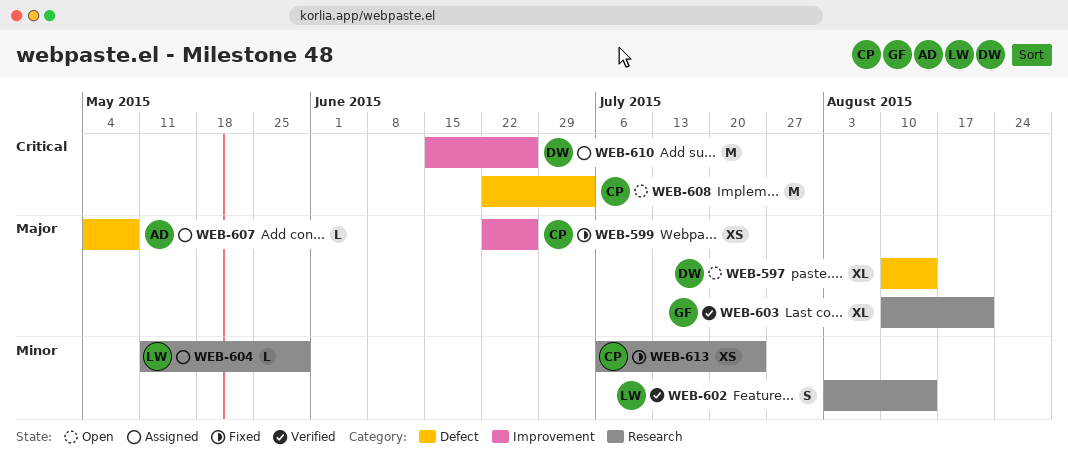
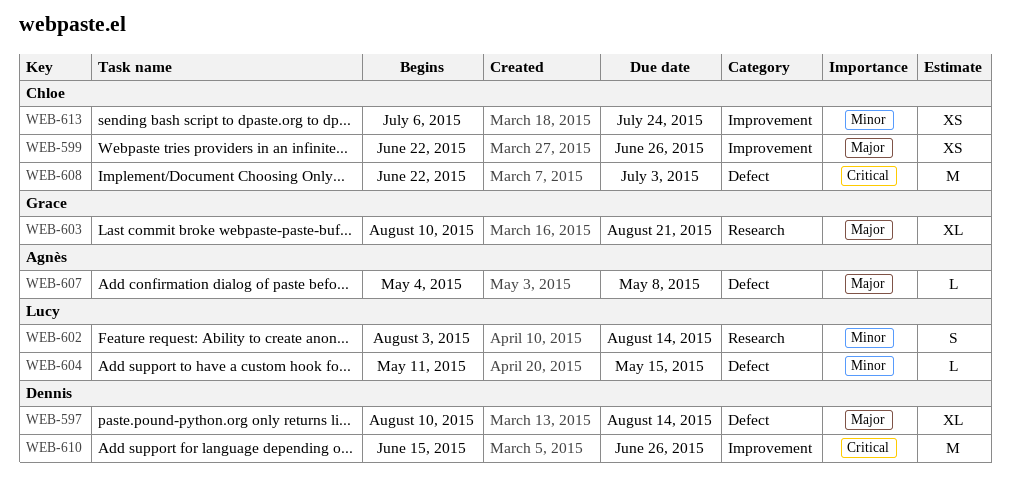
WEB-604, label: Research -> Defect
WEB-604, due: May 29 -> May 15
WEB-613, label: Research -> Improvement

